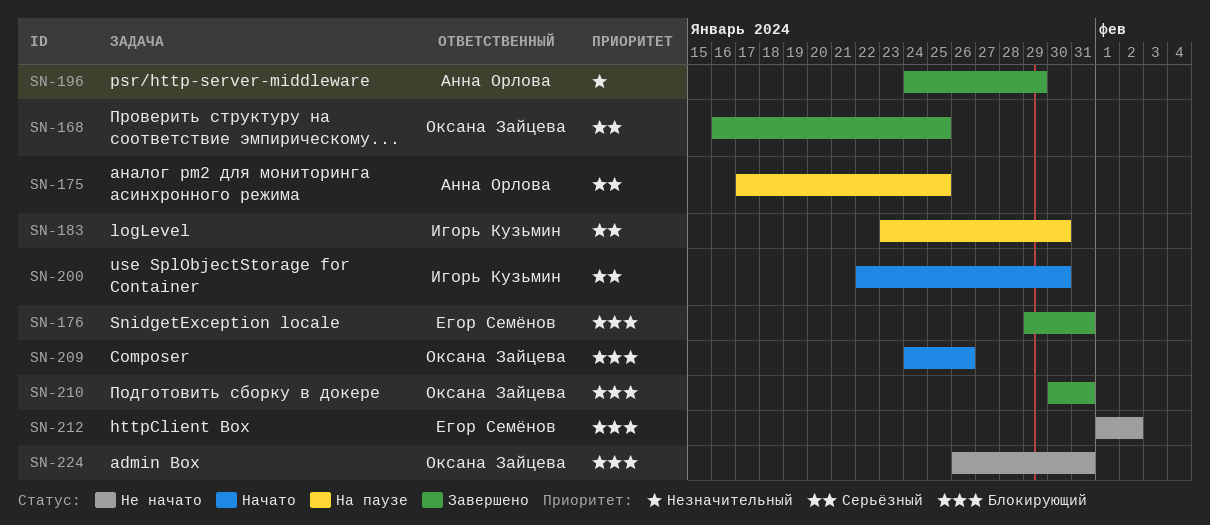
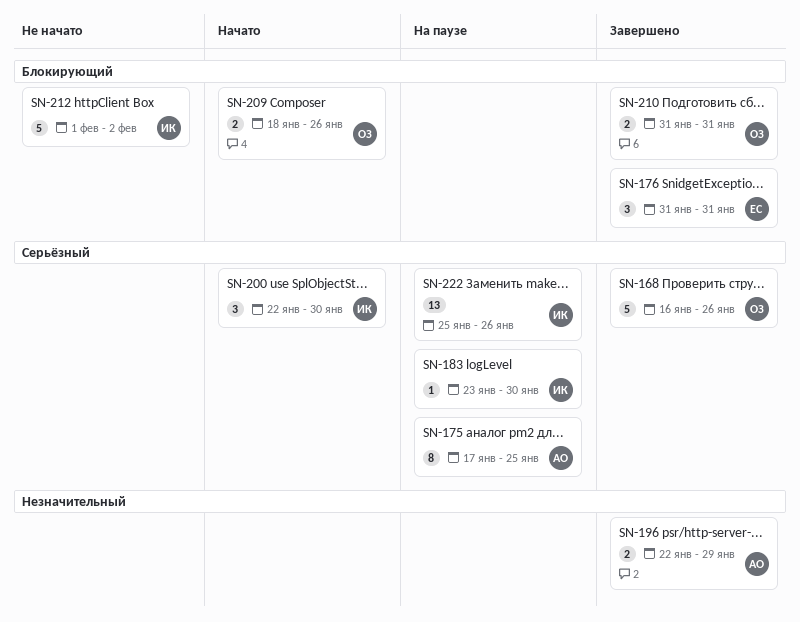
SN-168, due: Jan 25 -> Jan 26
SN-176, start: Jan 29 -> Jan 31
SN-196, start: Jan 24 -> Jan 22
SN-209, start: Jan 24 -> Jan 18
SN-210, start: Jan 30 -> Jan 31
SN-212, owner: Егор Семёнов -> Игорь Кузьмин
SN-222: none -> present
SN-224: present -> none

